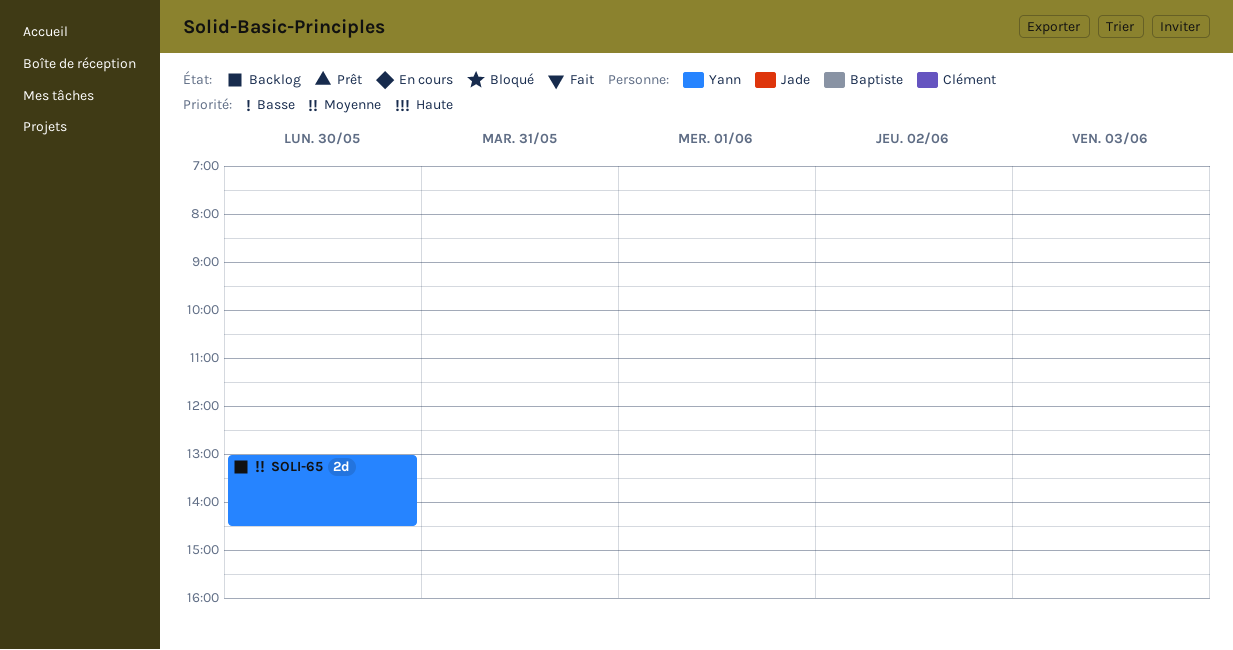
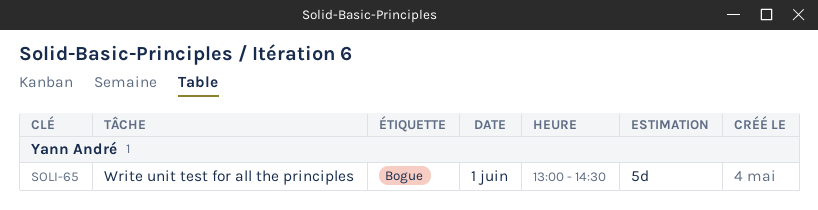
SOLI-65, estimate: 2d -> 5d
SOLI-65, day: May 30 -> Jun 1

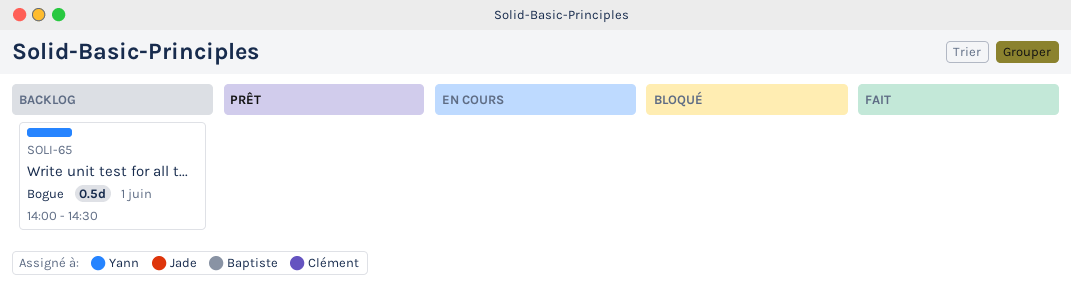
SOLI-65, estimate: 5d -> 0.5d
SOLI-65, begins: 13:00 -> 14:00

